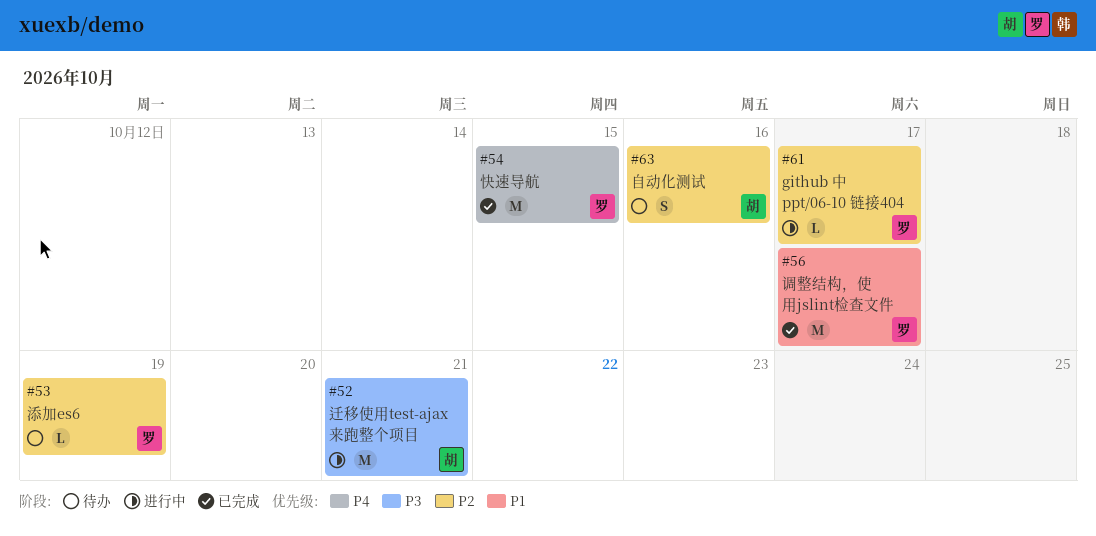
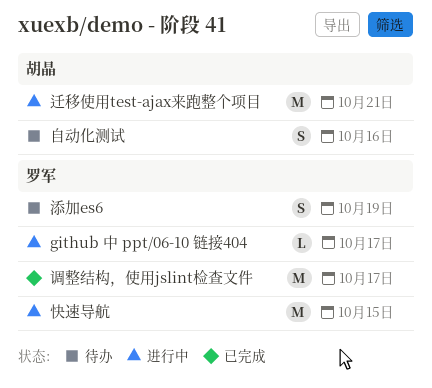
快速导航, status: 已完成 -> 进行中
添加es6, estimate: L -> S

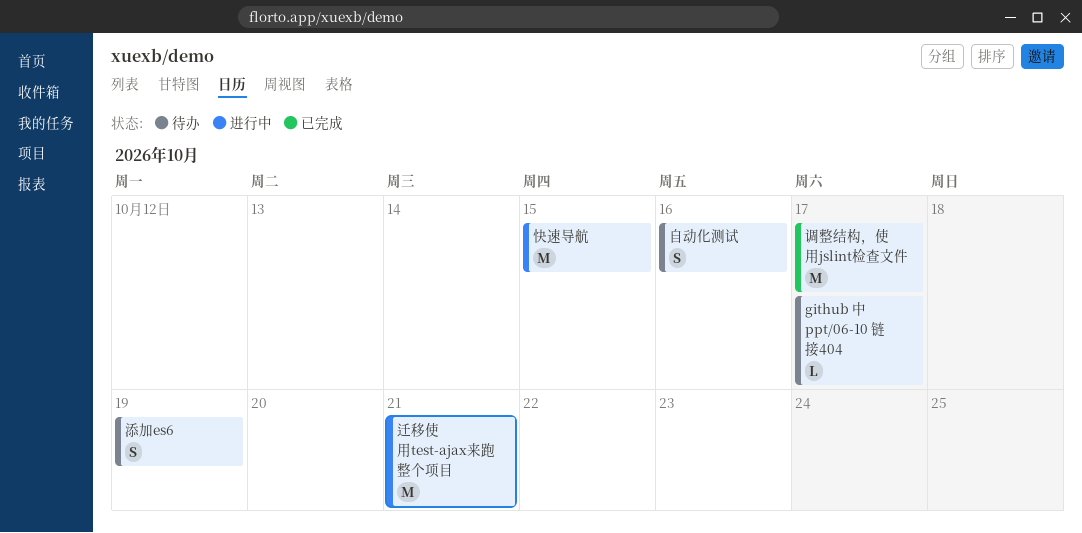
github 中 ppt/06-10 链接404, status: 进行中 -> 待办

